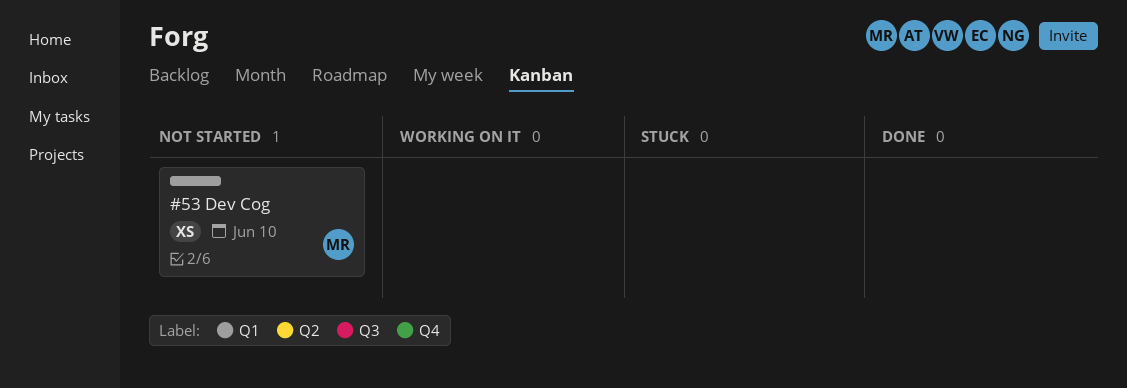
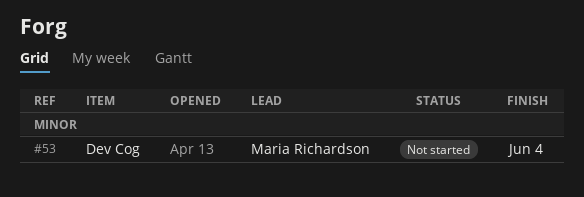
#53, due: Jun 10 -> Jun 4

